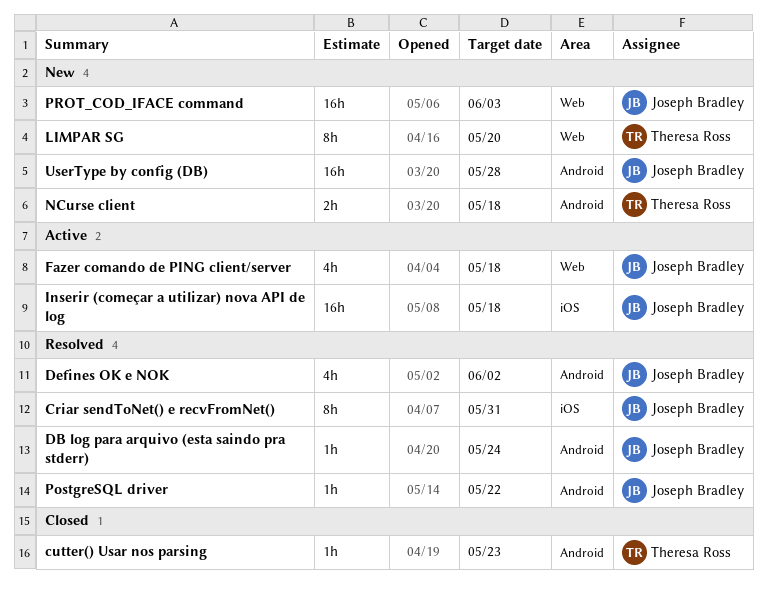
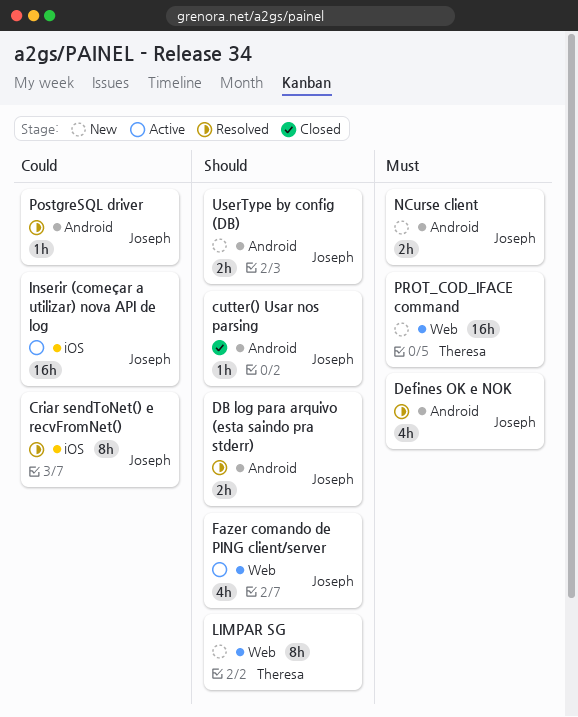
cutter() Usar nos parsing, owner: Theresa Ross -> Joseph Bradley
DB log para arquivo (esta saindo pra stderr), estimate: 1h -> 2h
NCurse client, owner: Theresa Ross -> Joseph Bradley
PROT_COD_IFACE command, owner: Joseph Bradley -> Theresa Ross
UserType by config (DB), estimate: 16h -> 2h

